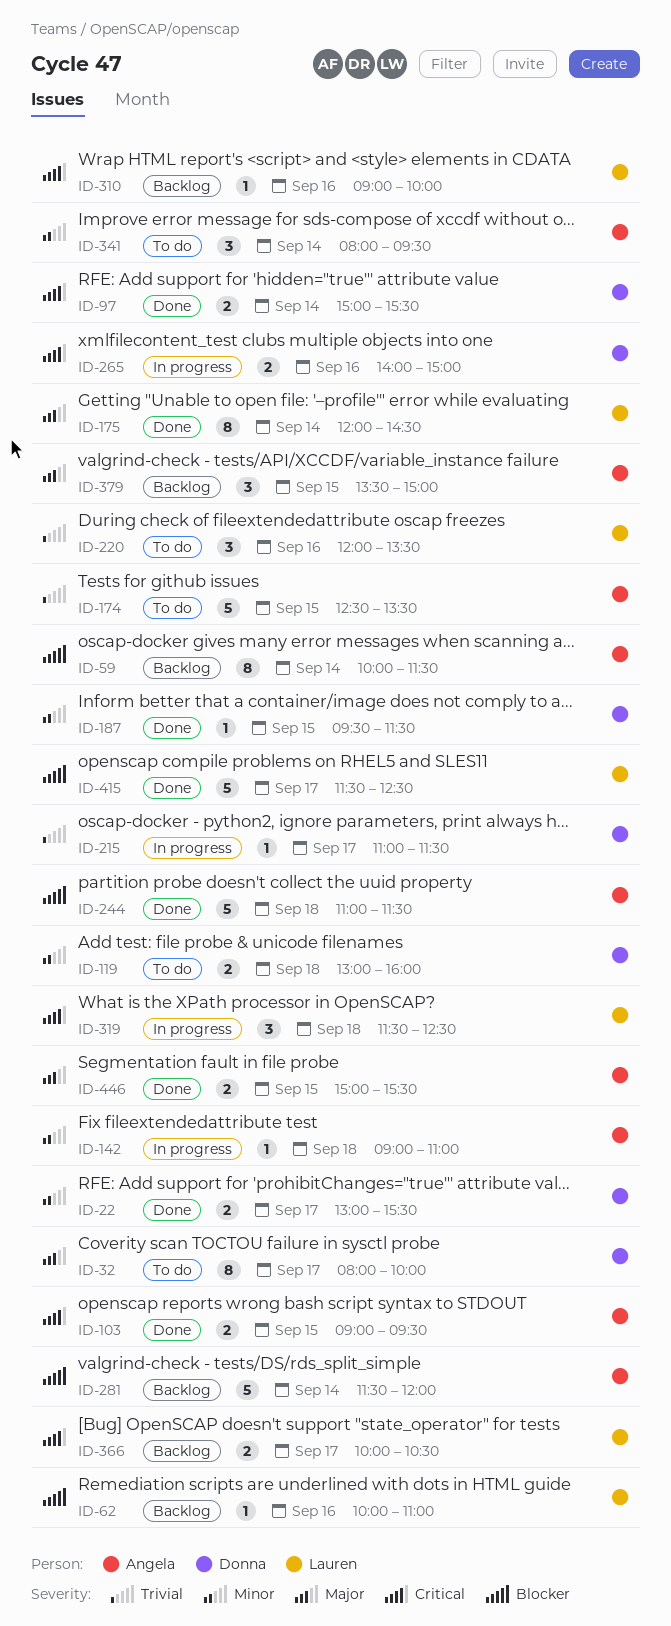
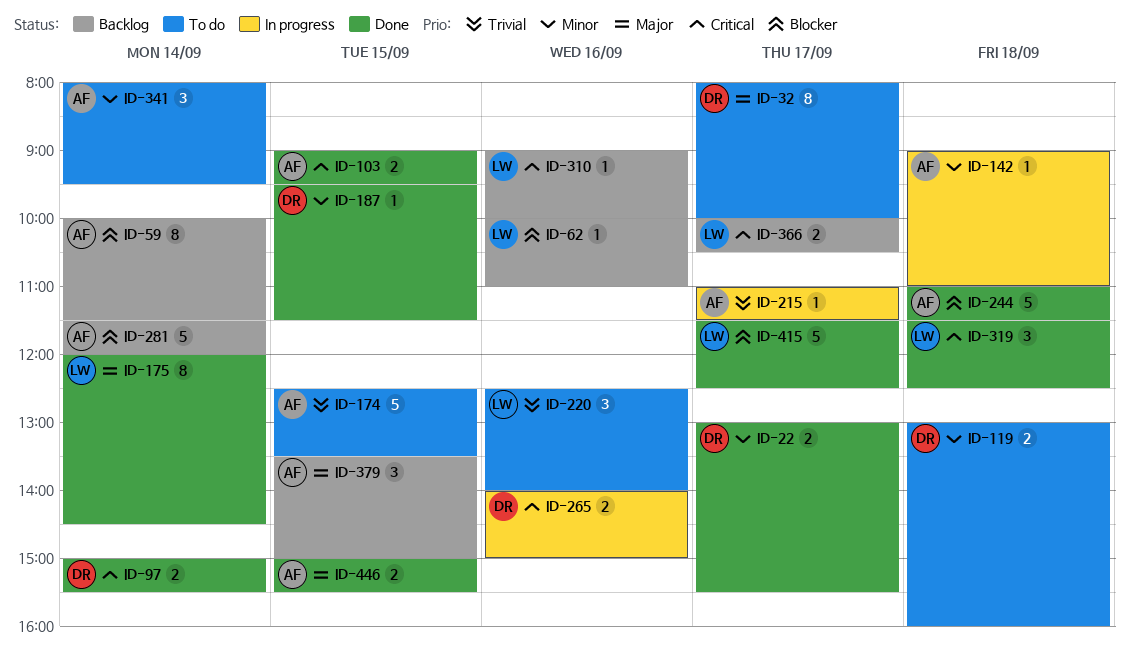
ID-215, owner: Donna -> Angela
ID-220, begins: 12:00 -> 12:30
ID-220, ends: 13:30 -> 14:00
ID-319, status: In progress -> Done

